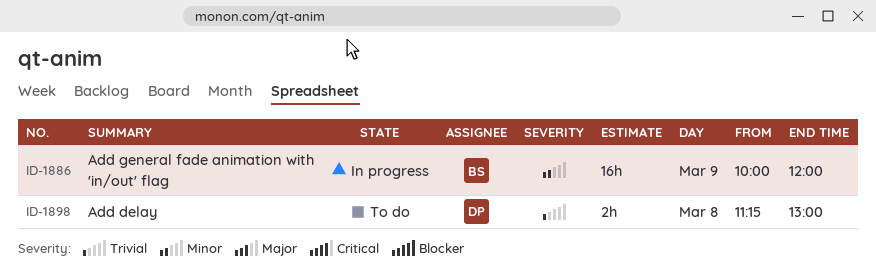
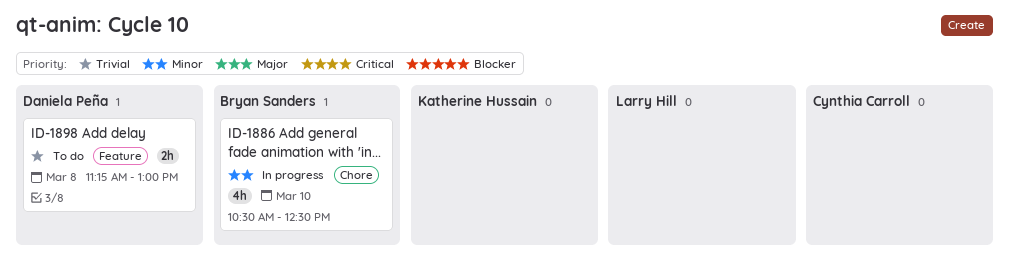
ID-1886, estimate: 16h -> 4h
ID-1886, day: Mar 9 -> Mar 10
ID-1886, begins: 10:00 -> 10:30
ID-1886, ends: 12:00 -> 12:30

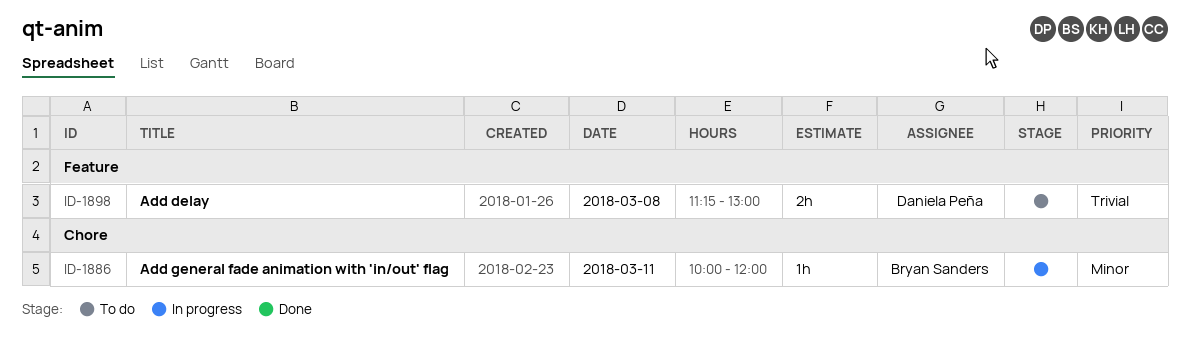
ID-1886, estimate: 4h -> 1h
ID-1886, day: Mar 10 -> Mar 11
ID-1886, begins: 10:30 -> 10:00
ID-1886, ends: 12:30 -> 12:00

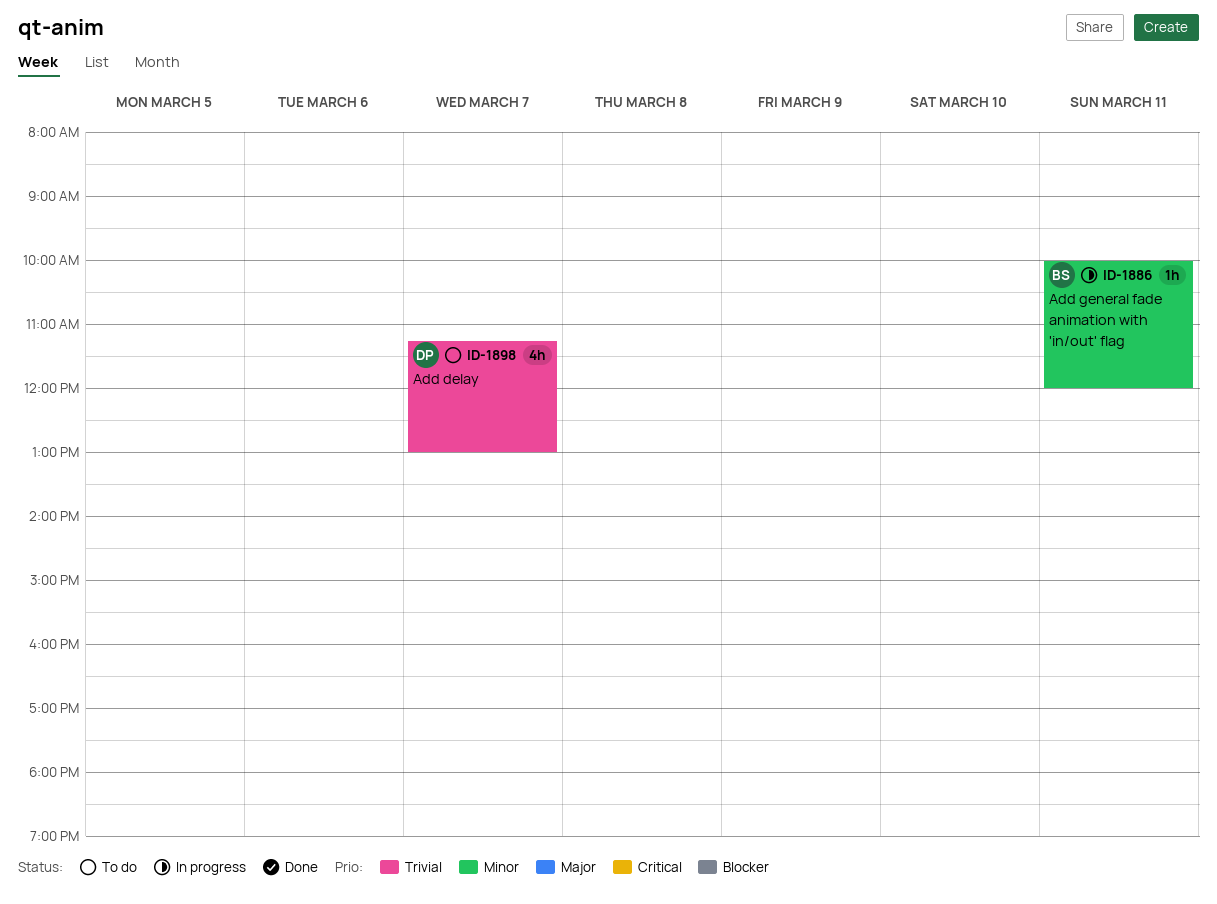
ID-1898, estimate: 2h -> 4h
ID-1898, day: Mar 8 -> Mar 7

